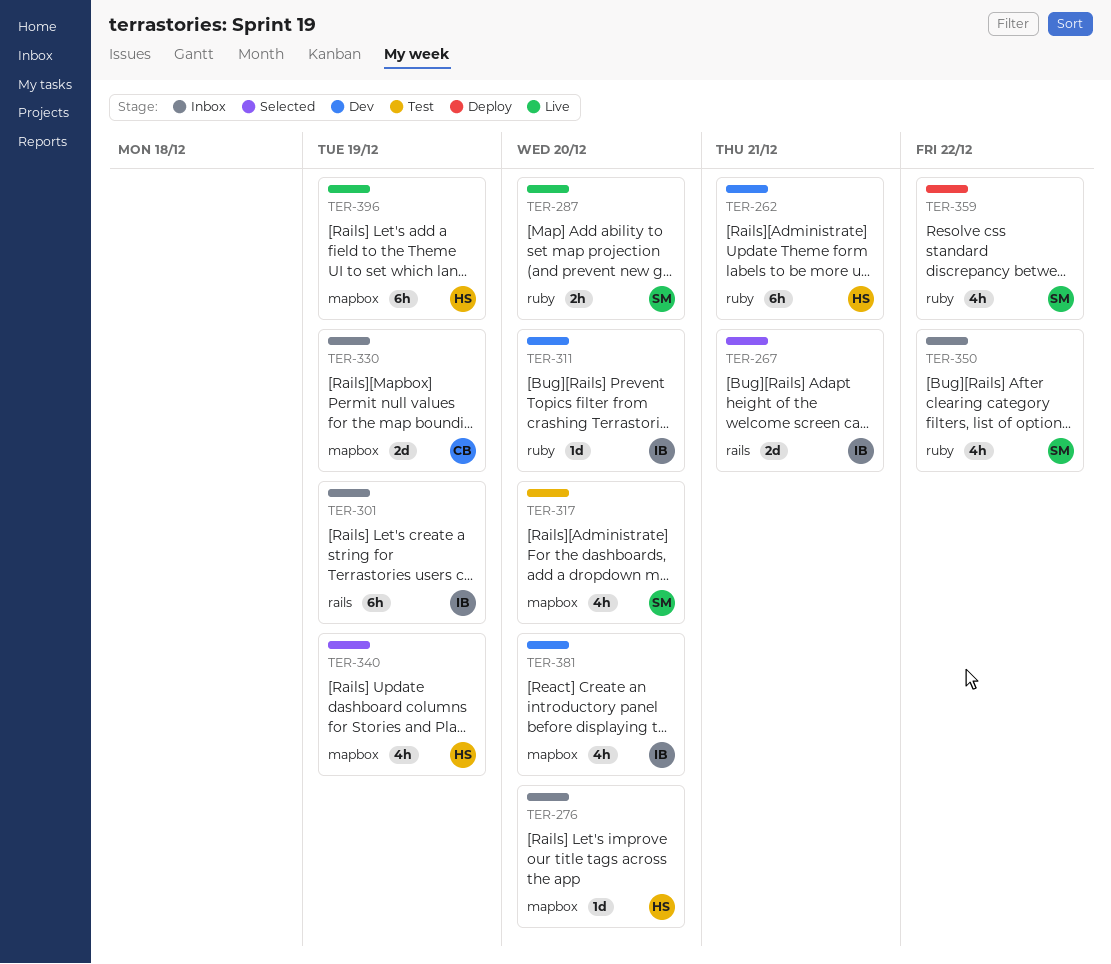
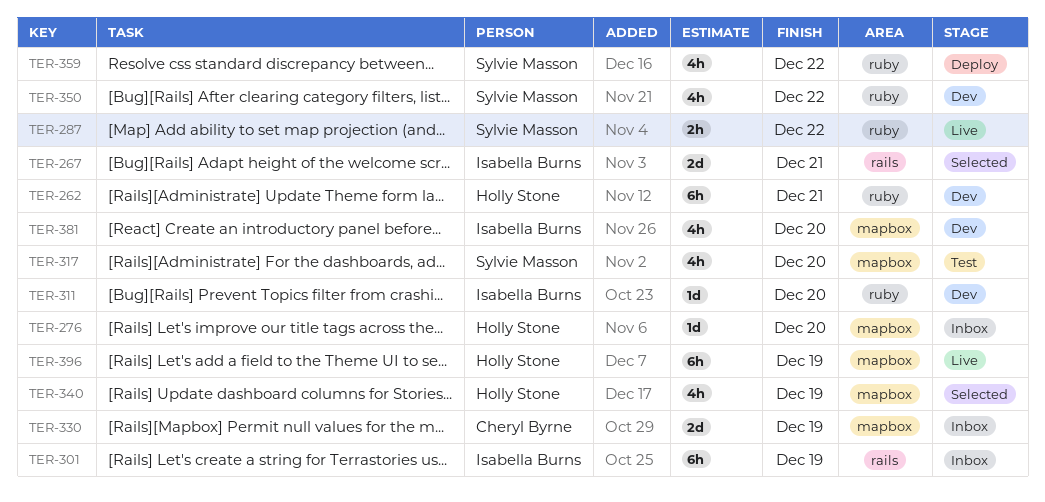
TER-287, due: Dec 20 -> Dec 22
TER-350, status: Inbox -> Dev

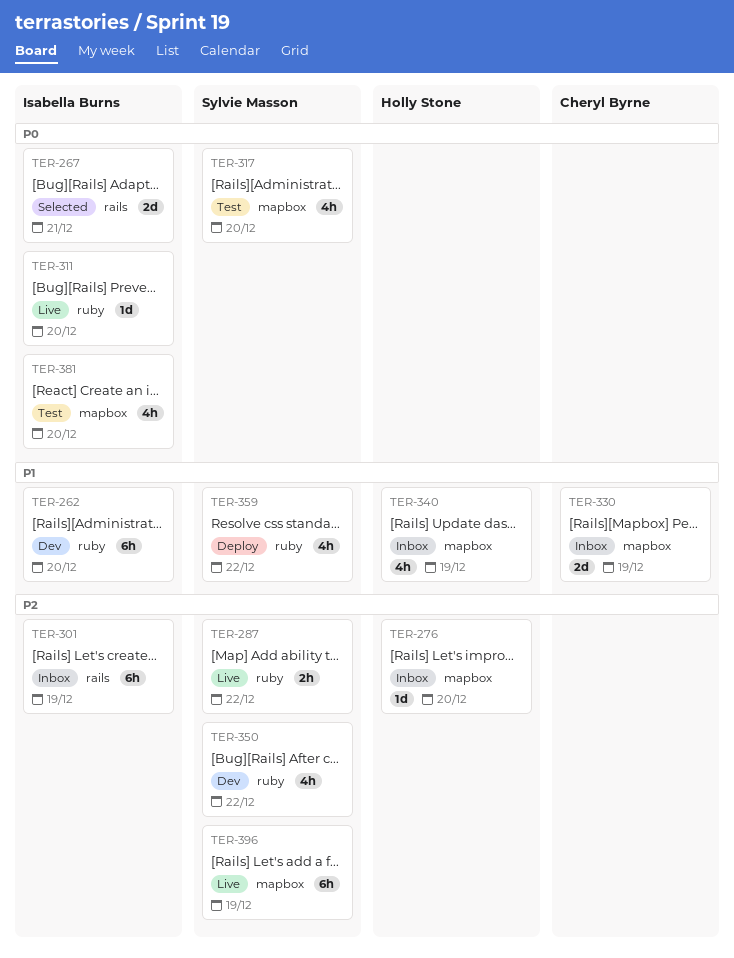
TER-262, owner: Holly Stone -> Isabella Burns
TER-262, due: Dec 21 -> Dec 20
TER-311, status: Dev -> Live
TER-340, status: Selected -> Inbox
TER-381, status: Dev -> Test
TER-396, owner: Holly Stone -> Sylvie Masson

